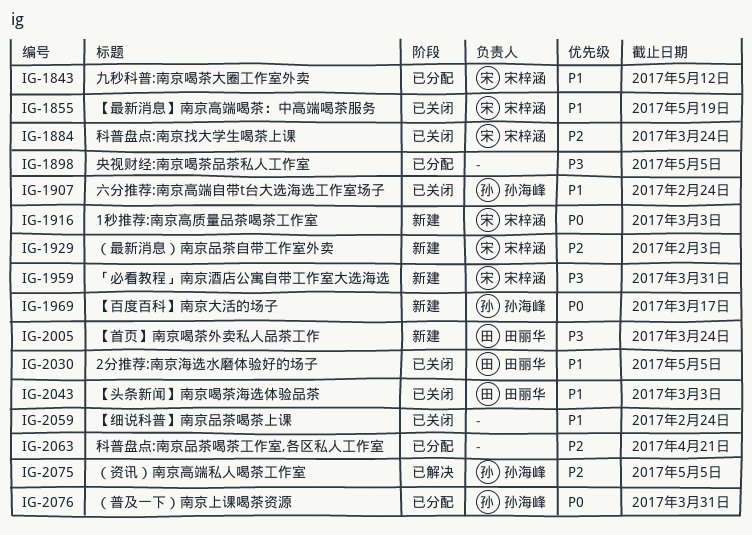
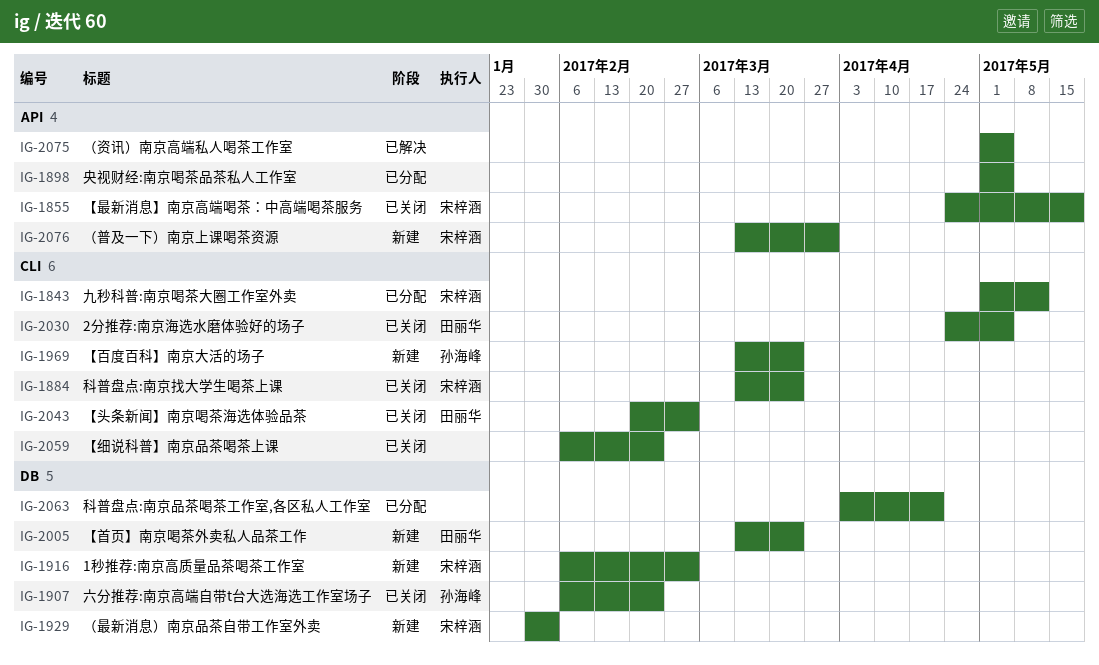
IG-1959: present -> none
IG-1969, due: Mar 17 -> Mar 24
IG-2075, owner: 孙海峰 -> none
IG-2076, status: 已分配 -> 新建
IG-2076, owner: 孙海峰 -> 宋梓涵

